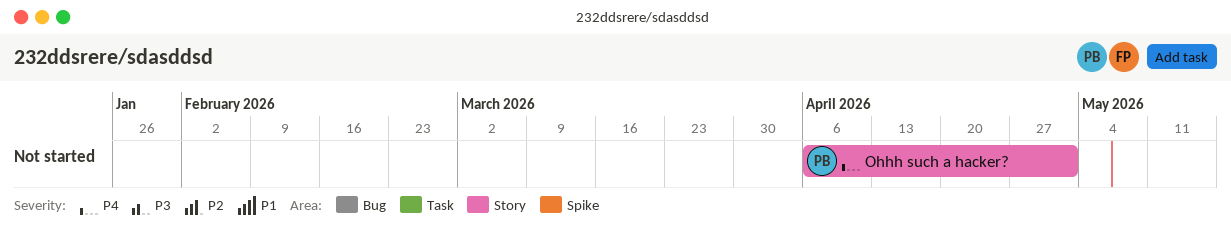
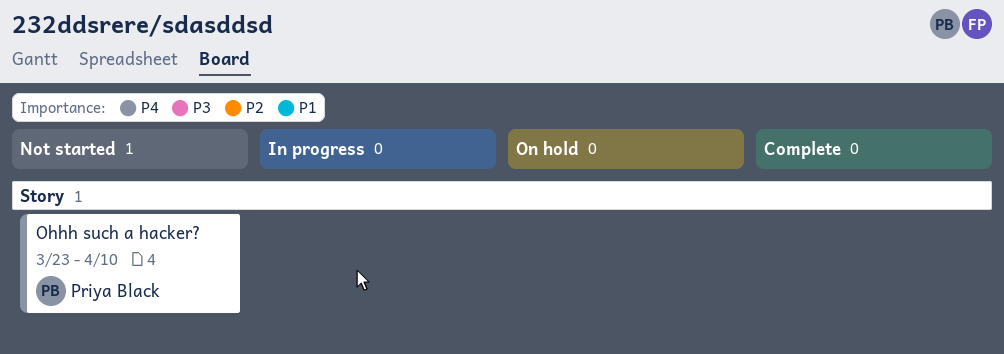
Ohhh such a hacker?, start: Apr 6 -> Mar 23
Ohhh such a hacker?, due: May 1 -> Apr 10

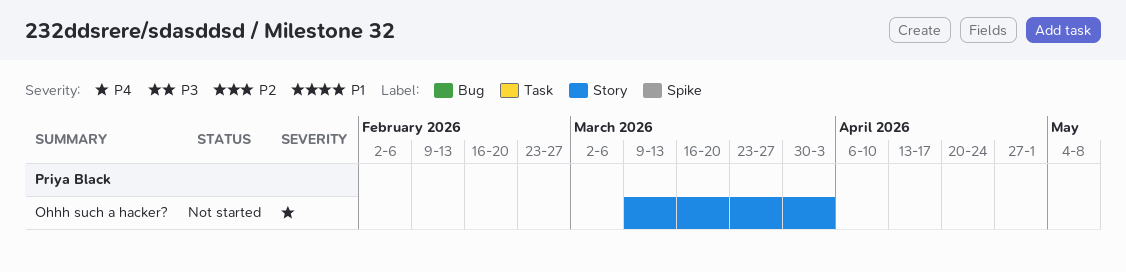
Ohhh such a hacker?, start: Mar 23 -> Mar 9
Ohhh such a hacker?, due: Apr 10 -> Apr 3

